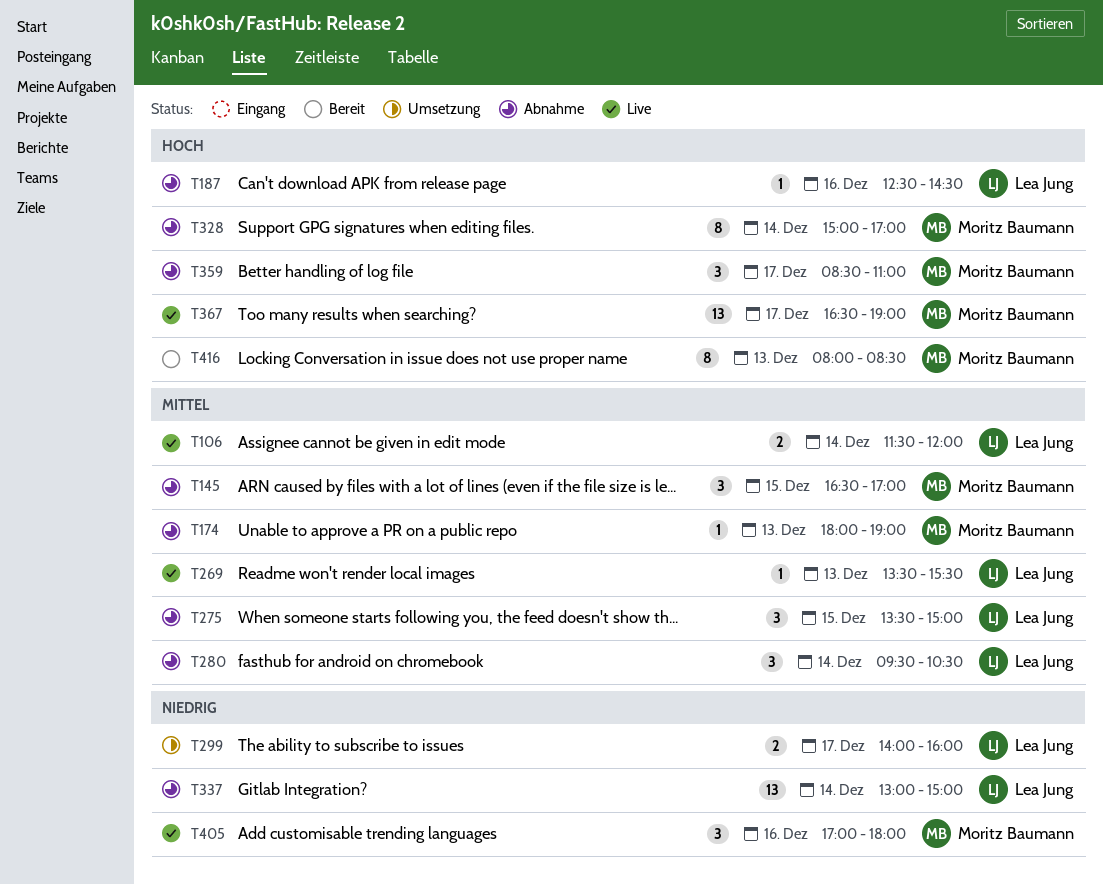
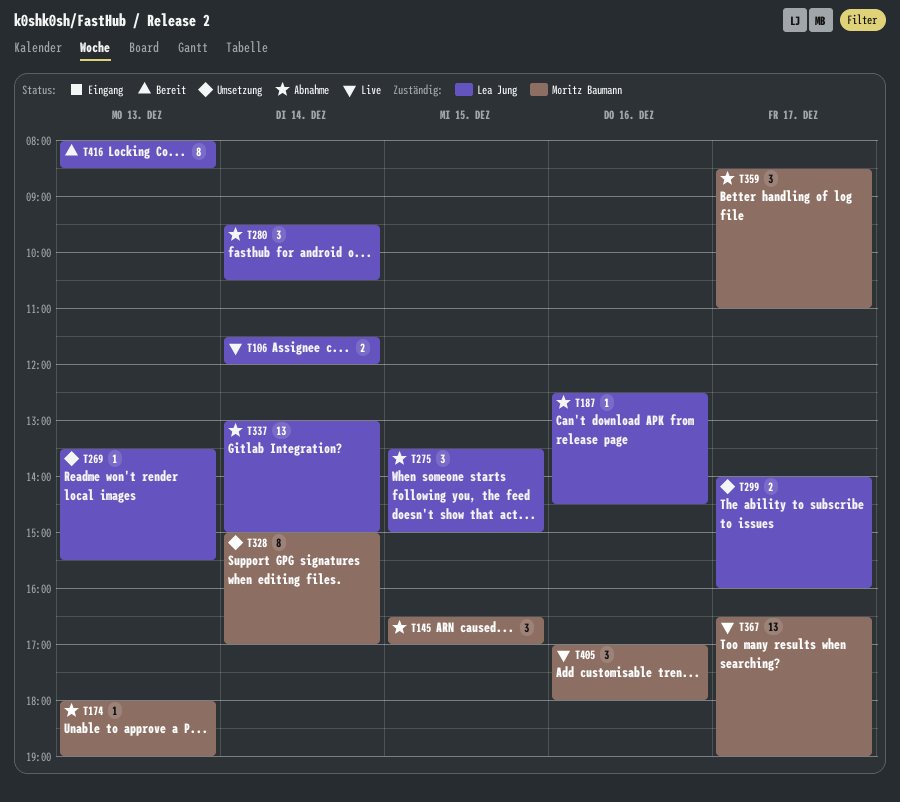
T269, status: Live -> Umsetzung
T328, status: Abnahme -> Umsetzung
T416, owner: Moritz Baumann -> Lea Jung

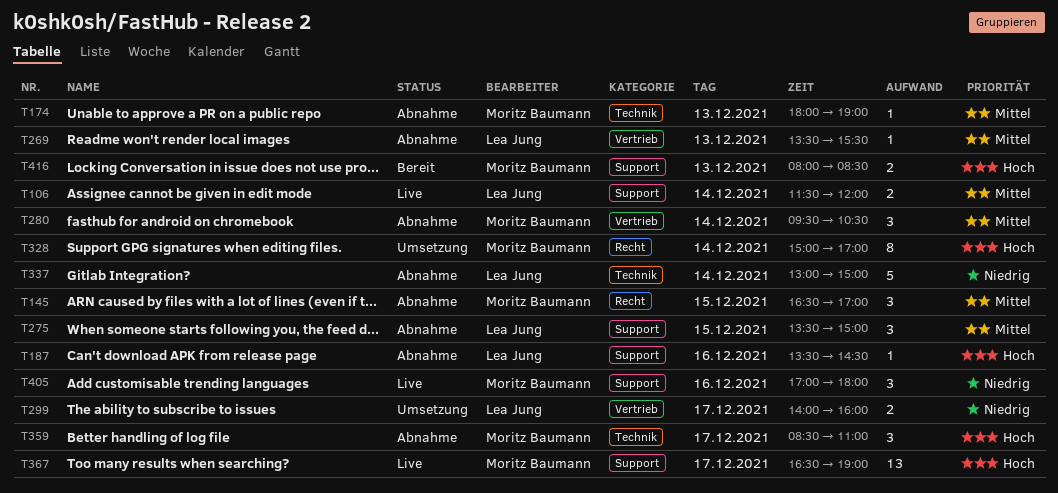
T187, begins: 12:30 -> 13:30
T269, status: Umsetzung -> Abnahme
T280, owner: Lea Jung -> Moritz Baumann
T337, estimate: 13 -> 5
T416, owner: Lea Jung -> Moritz Baumann
T416, estimate: 8 -> 2

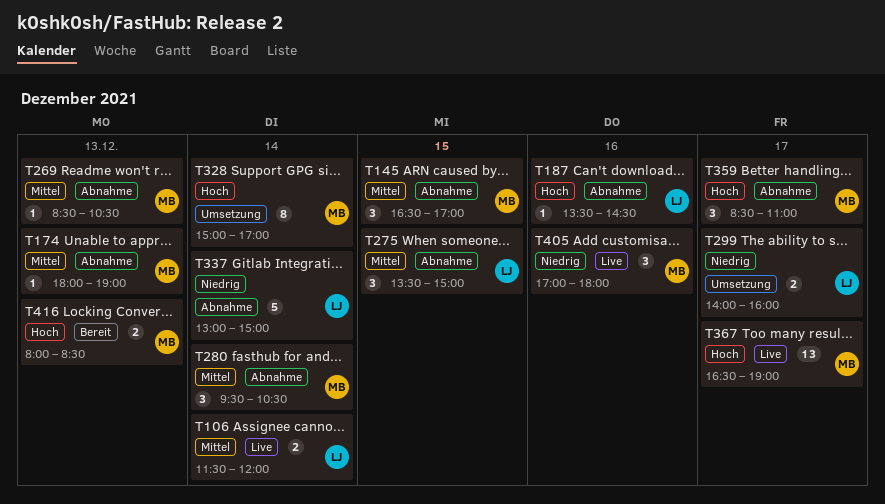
T269, owner: Lea Jung -> Moritz Baumann
T269, begins: 13:30 -> 08:30
T269, ends: 15:30 -> 10:30

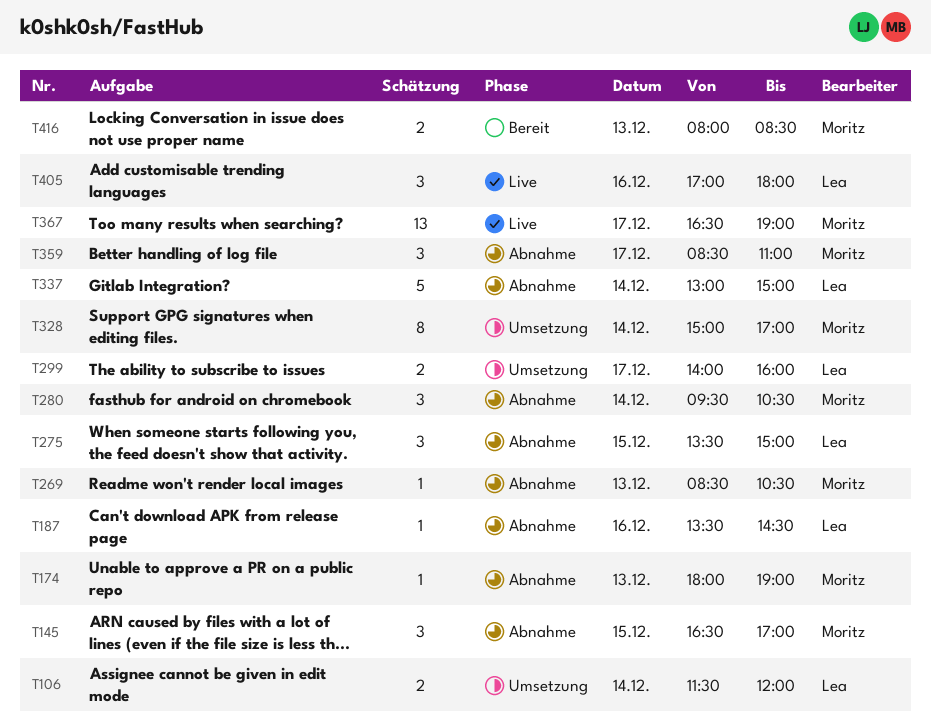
T106, status: Live -> Umsetzung
T405, owner: Moritz -> Lea

